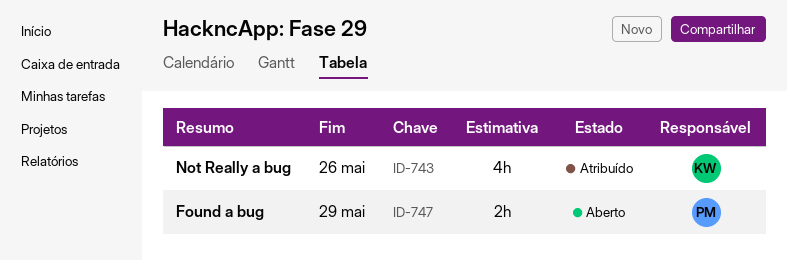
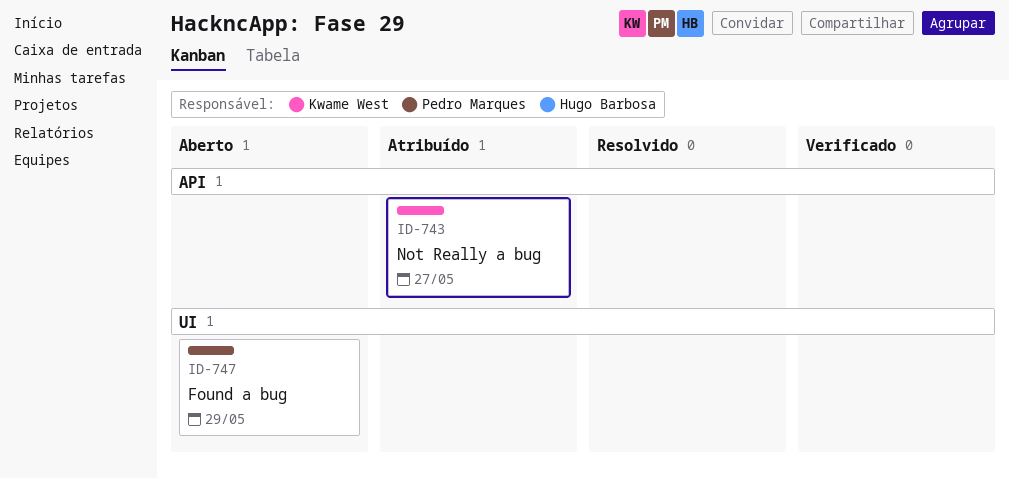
ID-743, due: May 26 -> May 27

